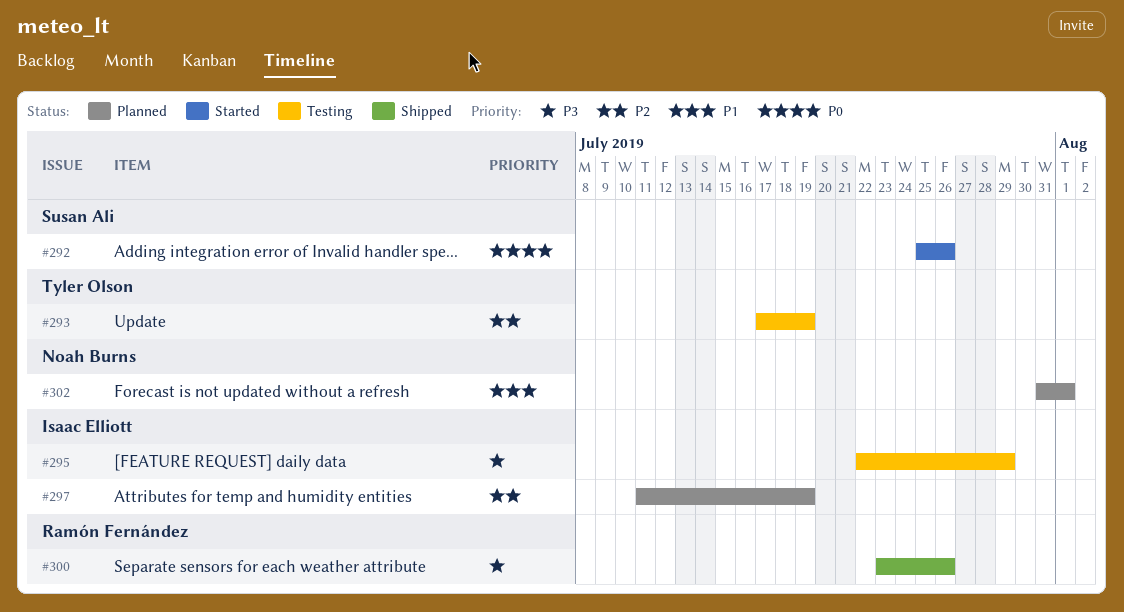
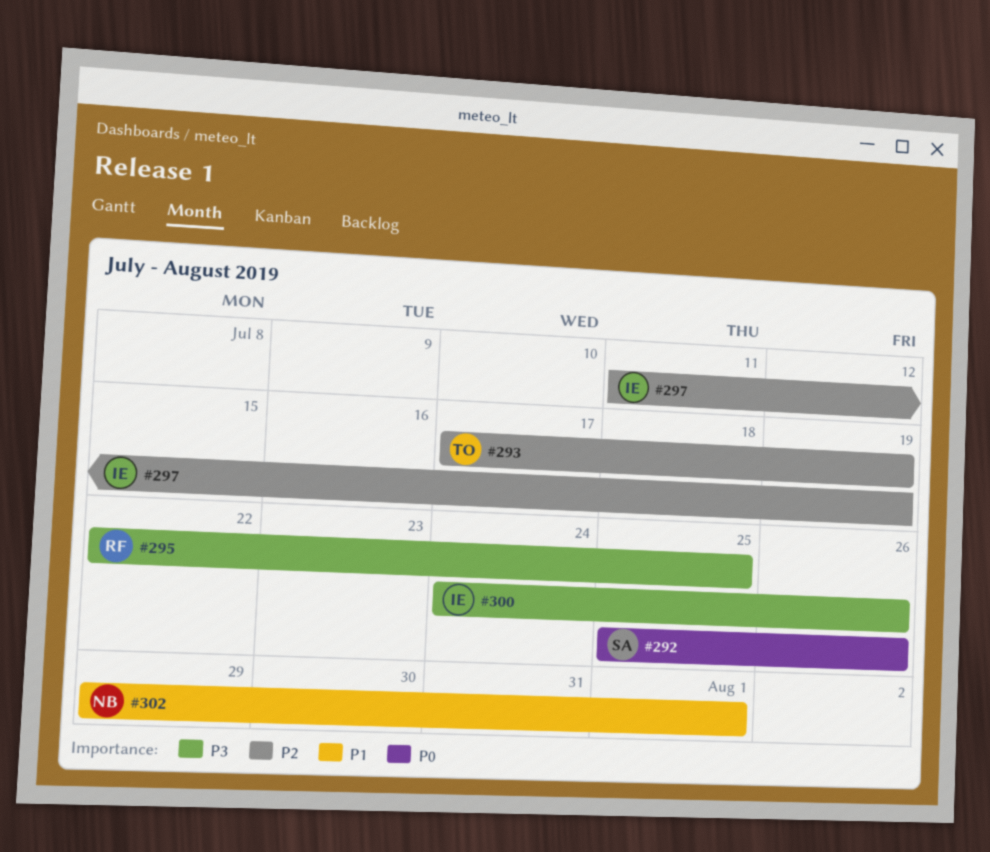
#295, owner: Isaac Elliott -> Ramón Fernández
#295, due: Jul 29 -> Jul 25
#300, owner: Ramón Fernández -> Isaac Elliott
#300, start: Jul 23 -> Jul 24
#302, start: Jul 31 -> Jul 29

